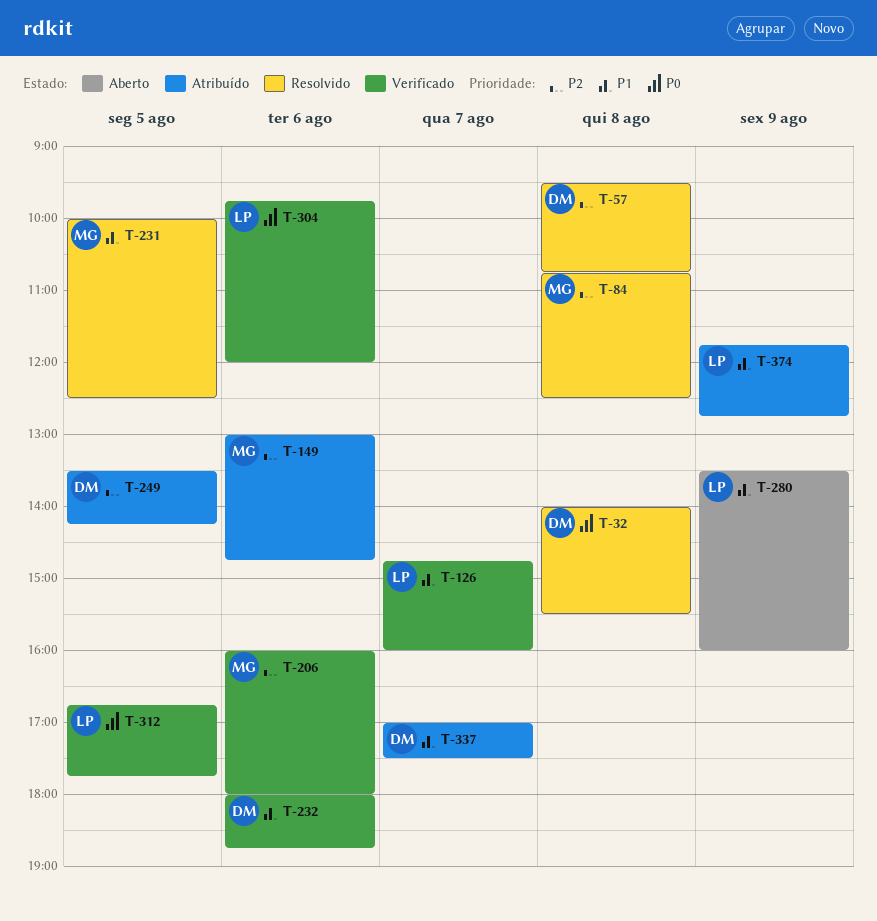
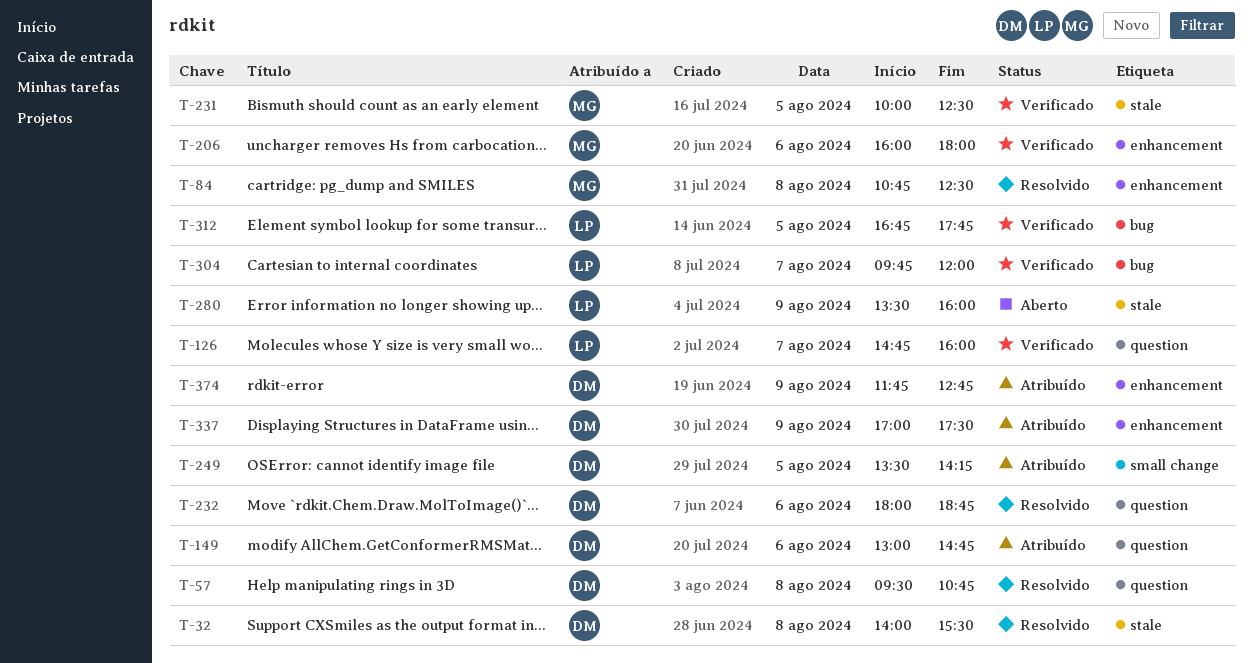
T-149, owner: MG -> DM
T-231, status: Resolvido -> Verificado
T-232, status: Verificado -> Resolvido
T-304, day: Aug 6 -> Aug 7
T-337, day: Aug 7 -> Aug 9
T-374, owner: LP -> DM

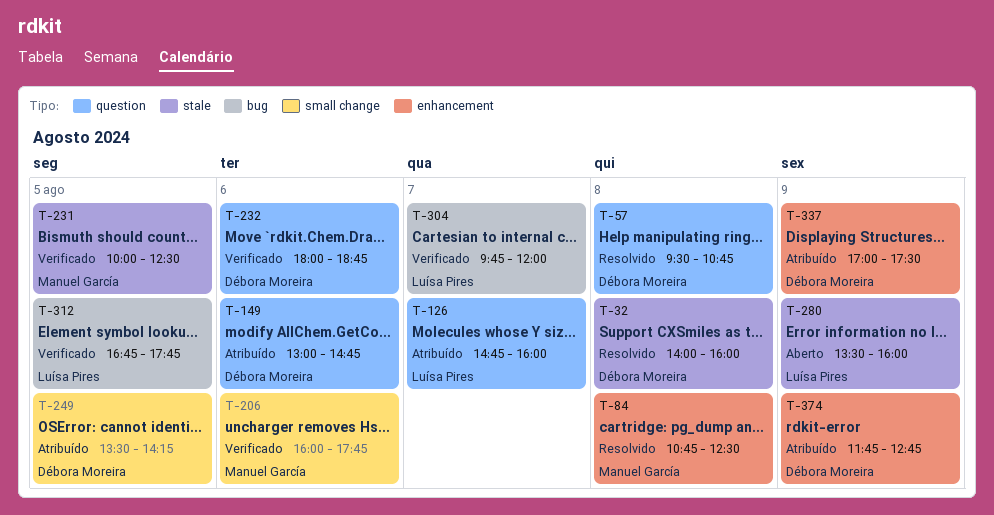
T-32, ends: 15:30 -> 16:00
T-126, status: Verificado -> Atribuído
T-206, label: enhancement -> small change
T-206, ends: 18:00 -> 17:45
T-232, status: Resolvido -> Verificado

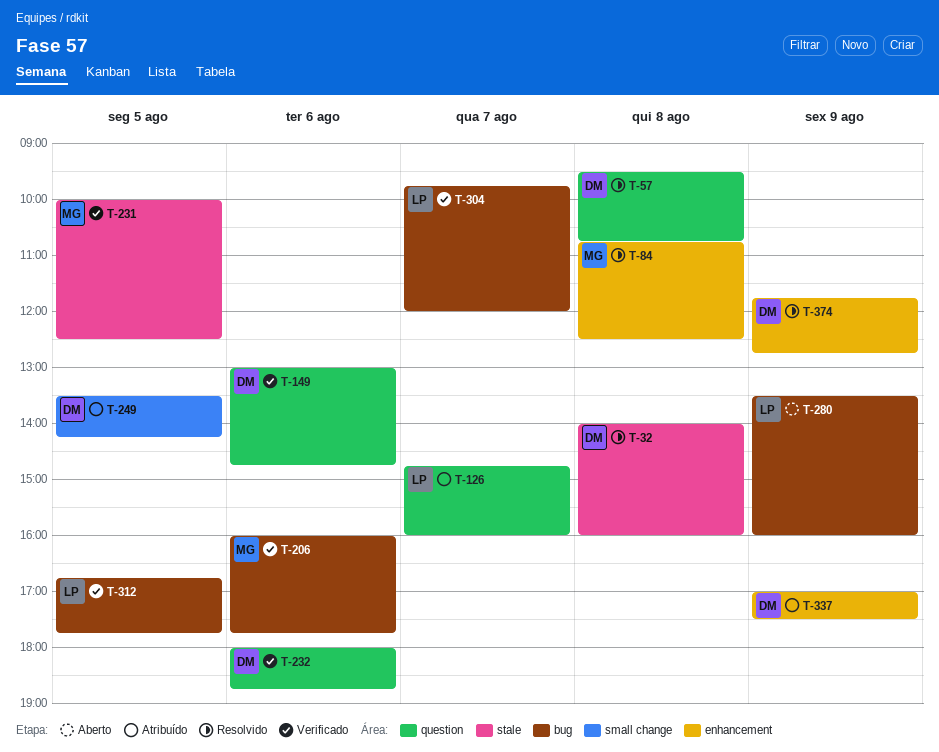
T-149, status: Atribuído -> Verificado
T-206, label: small change -> bug
T-280, label: stale -> bug
T-374, status: Atribuído -> Resolvido

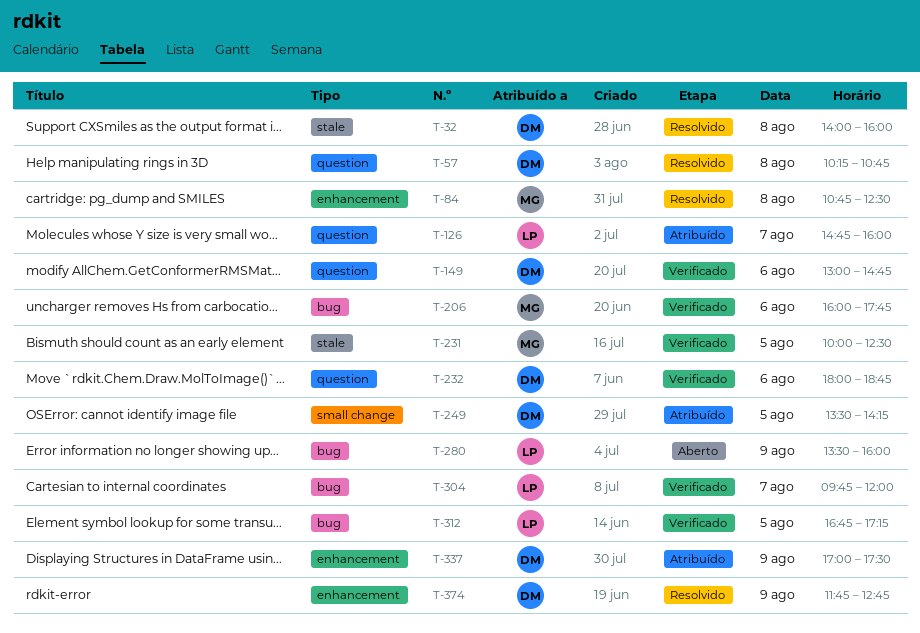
T-57, begins: 09:30 -> 10:15
T-312, ends: 17:45 -> 17:15

